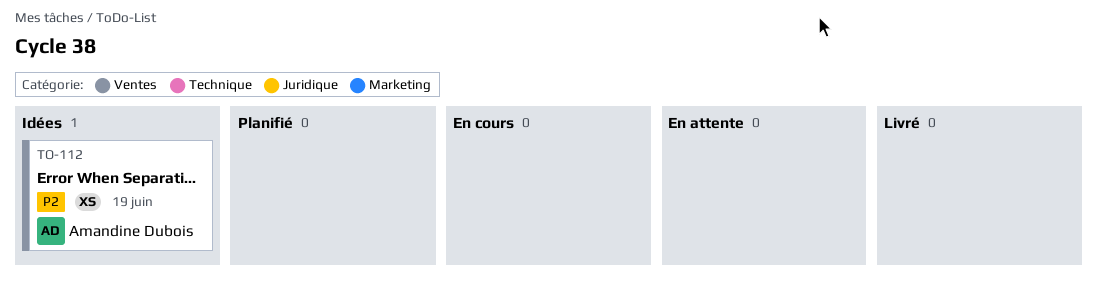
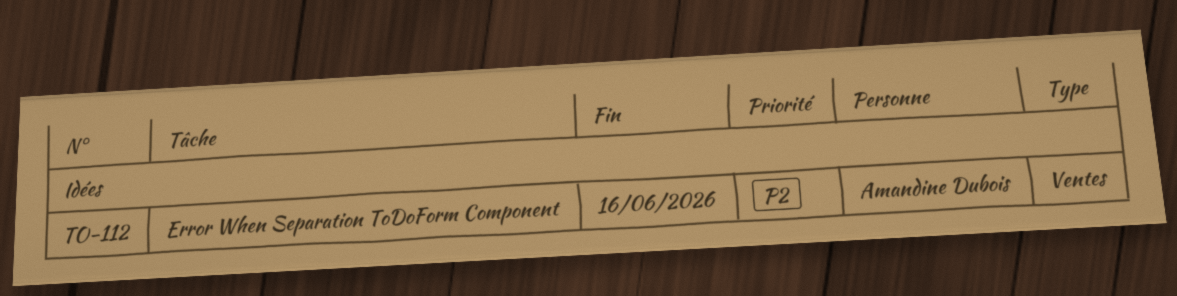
TO-112, due: Jun 19 -> Jun 16

